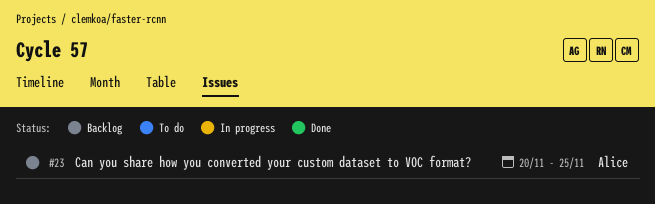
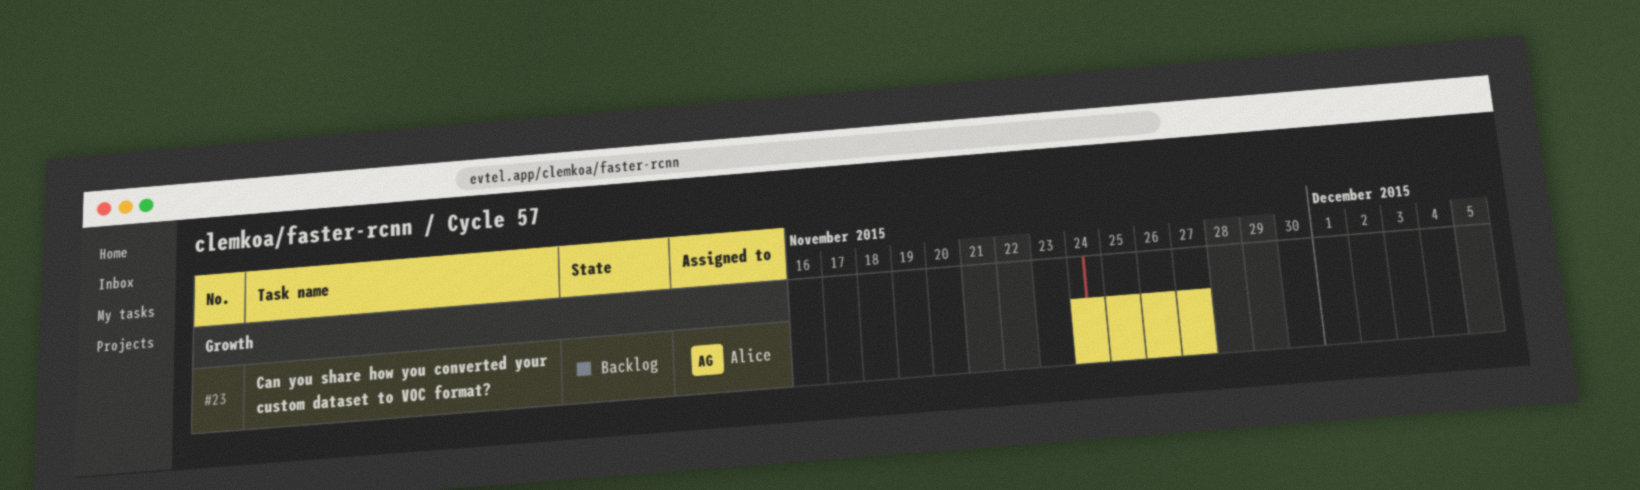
#23, start: Nov 20 -> Nov 24
#23, due: Nov 25 -> Nov 27

